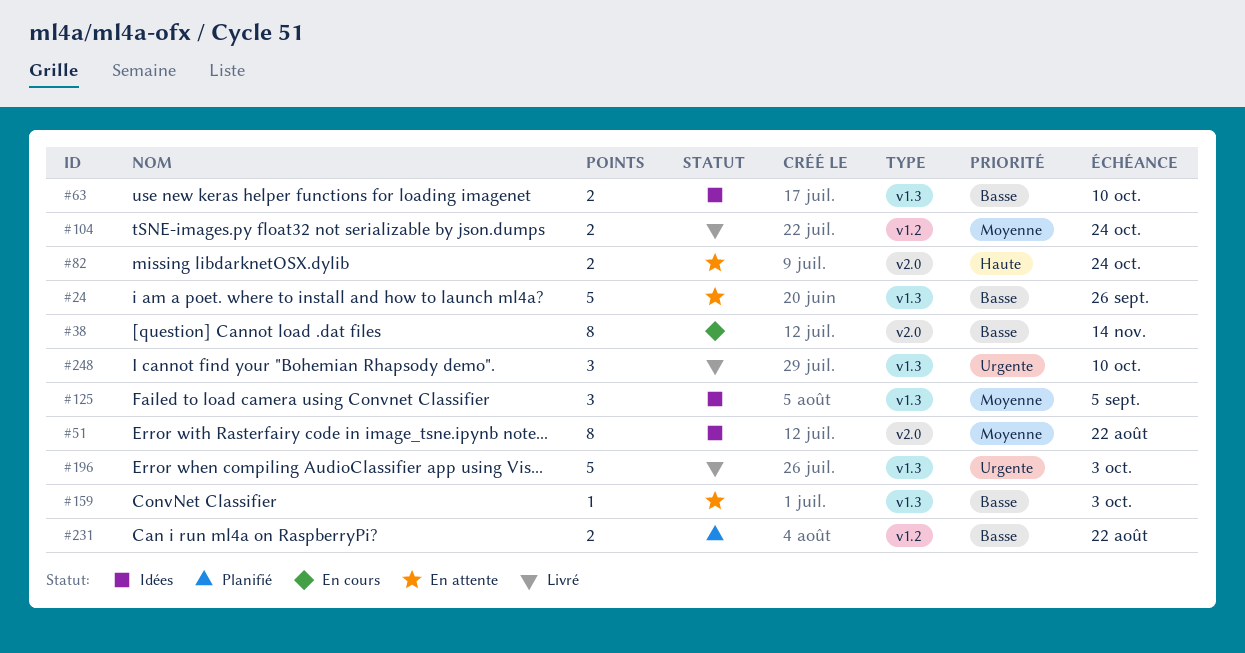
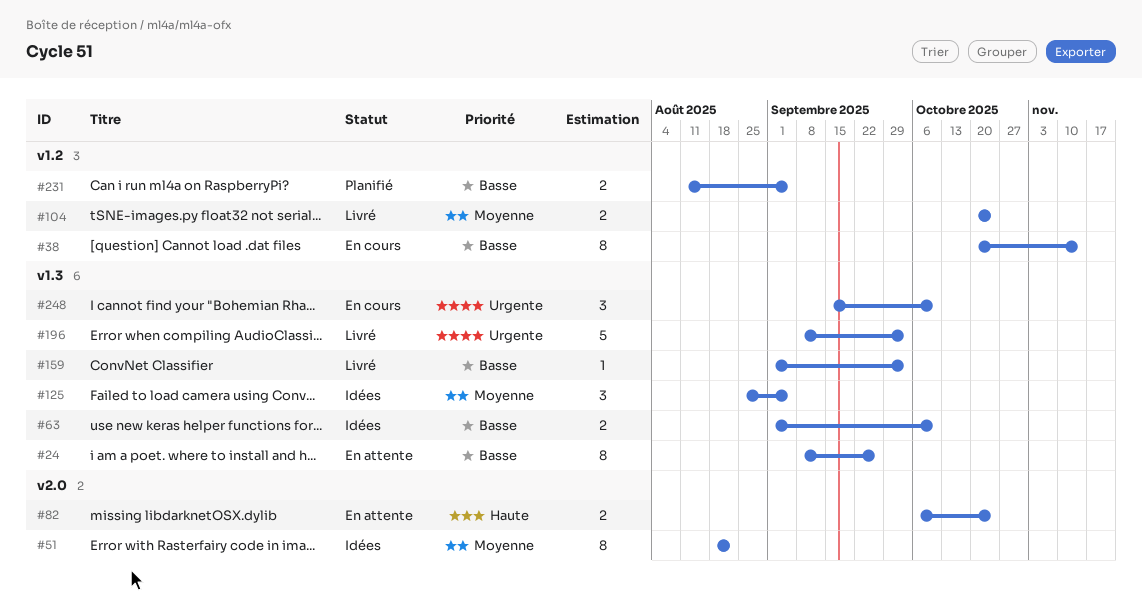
#24, estimate: 5 -> 8
#38, label: v2.0 -> v1.2
#159, status: En attente -> Livré
#231, due: Aug 22 -> Sep 5
#248, status: Livré -> En cours

